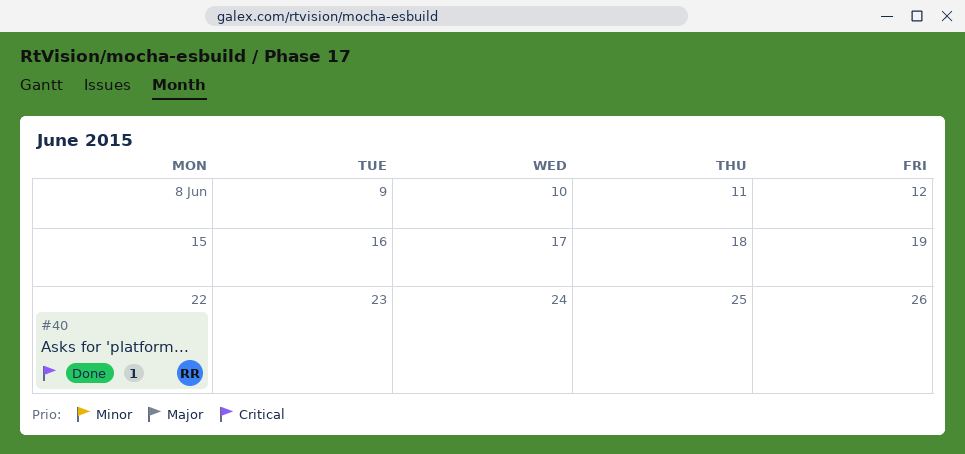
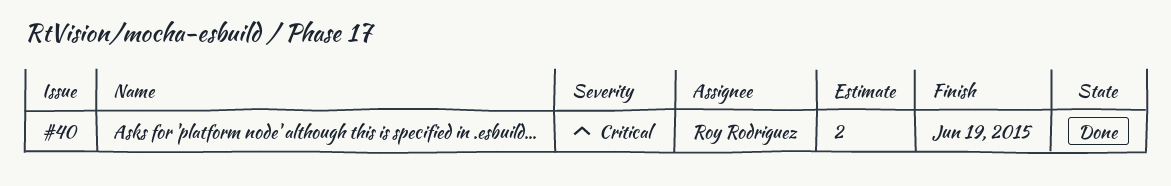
#40, estimate: 1 -> 2
#40, due: Jun 22 -> Jun 19

